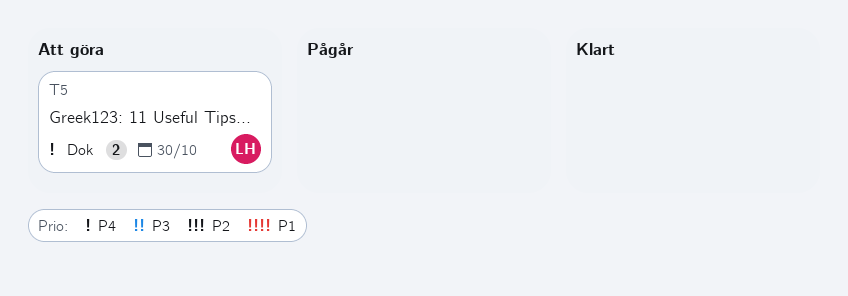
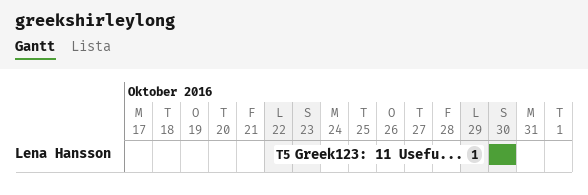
T5, estimate: 2 -> 1

